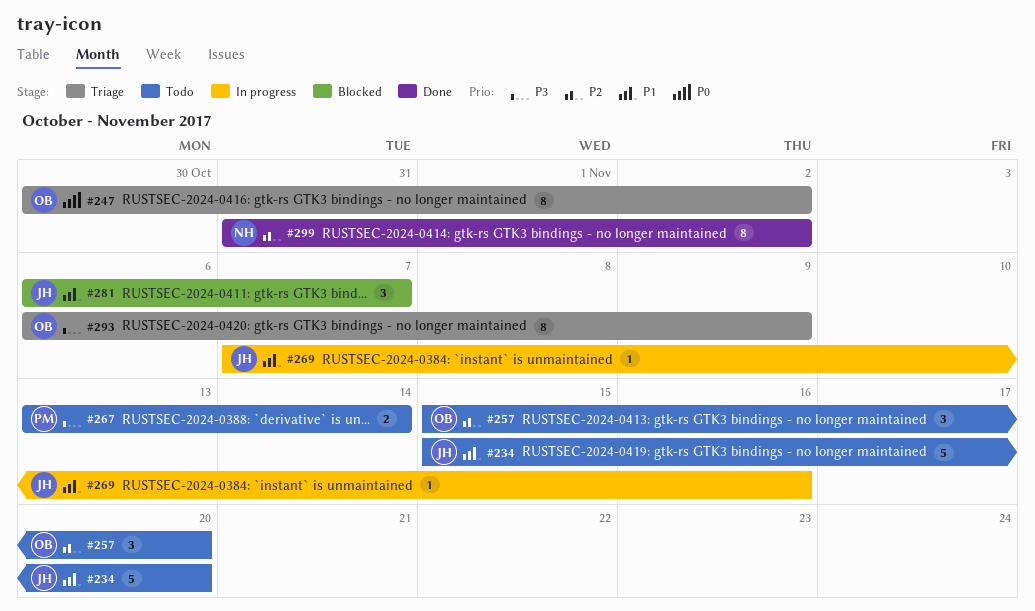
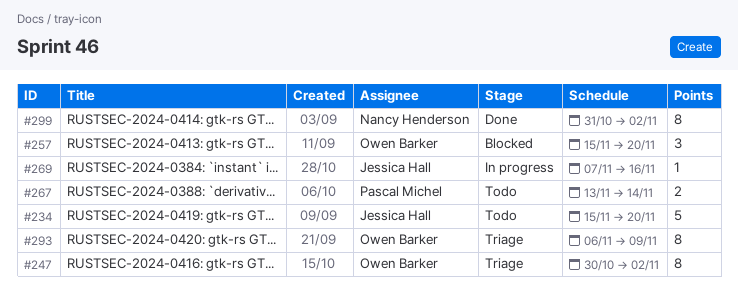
#257, status: Todo -> Blocked
#281: present -> none

